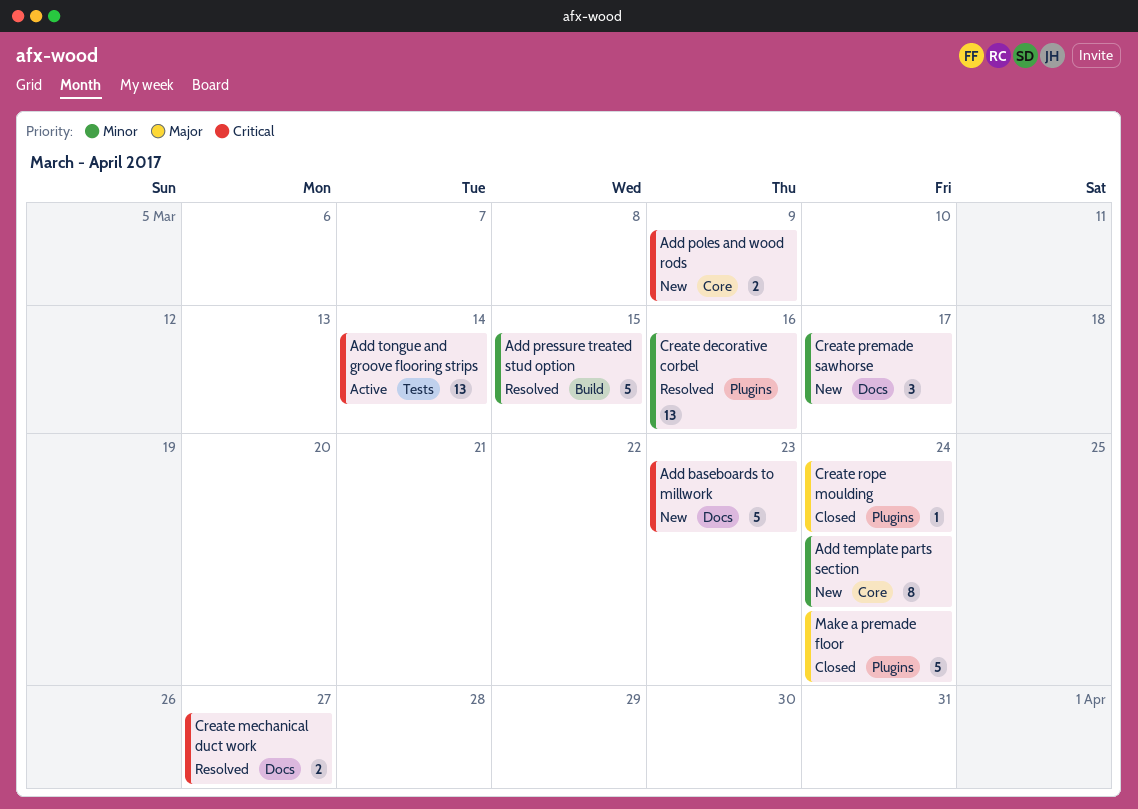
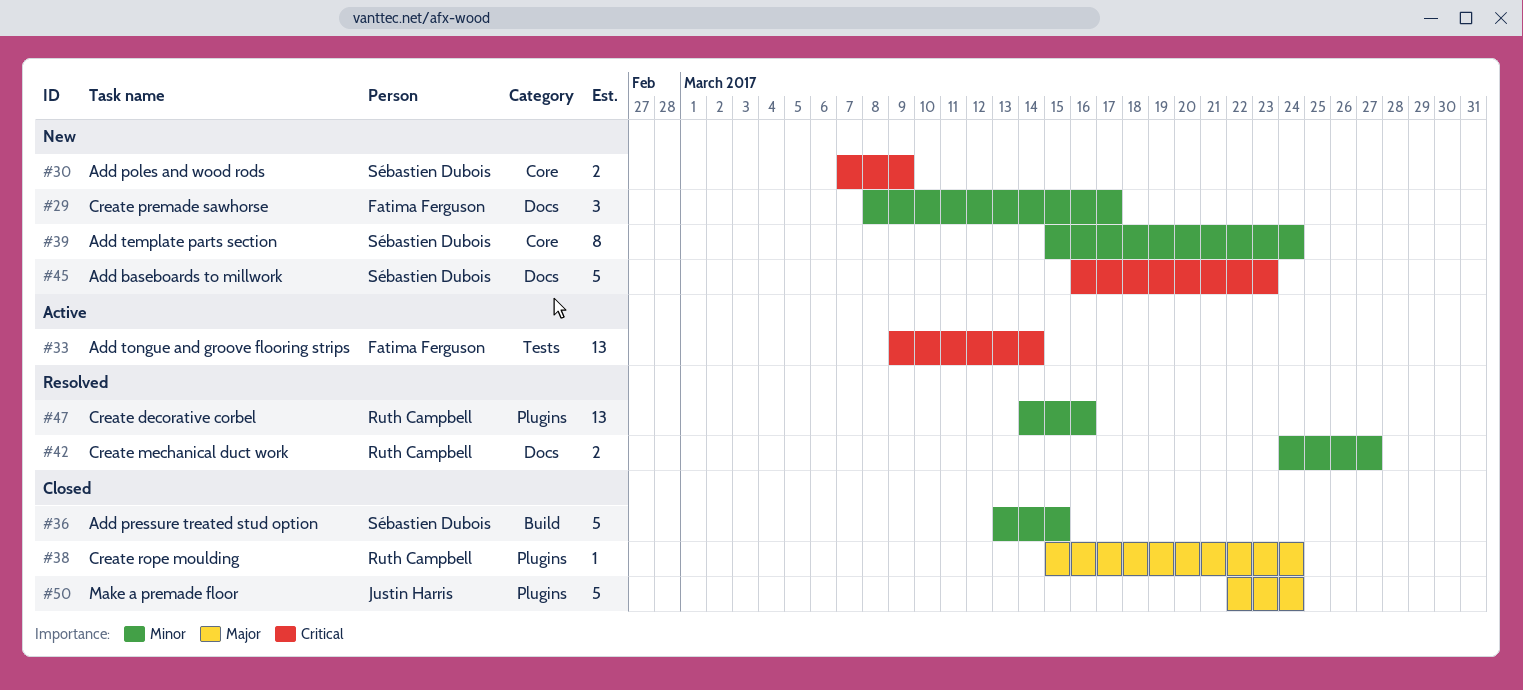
Add pressure treated stud option, status: Resolved -> Closed
Create mechanical duct work, priority: Critical -> Minor

